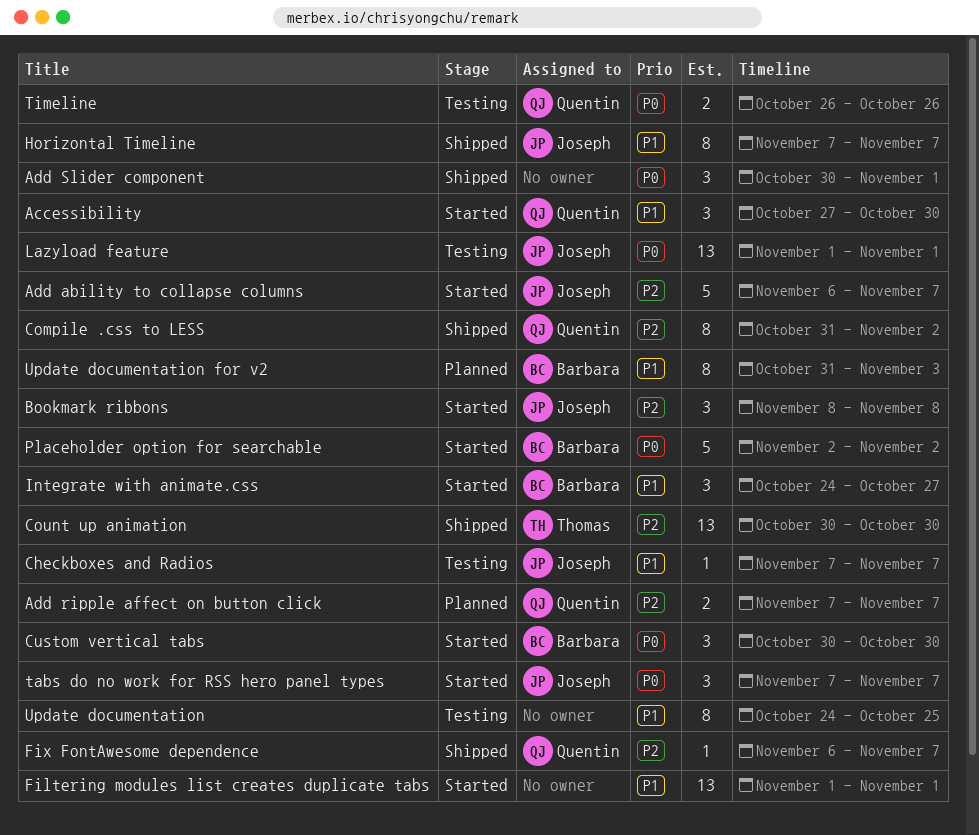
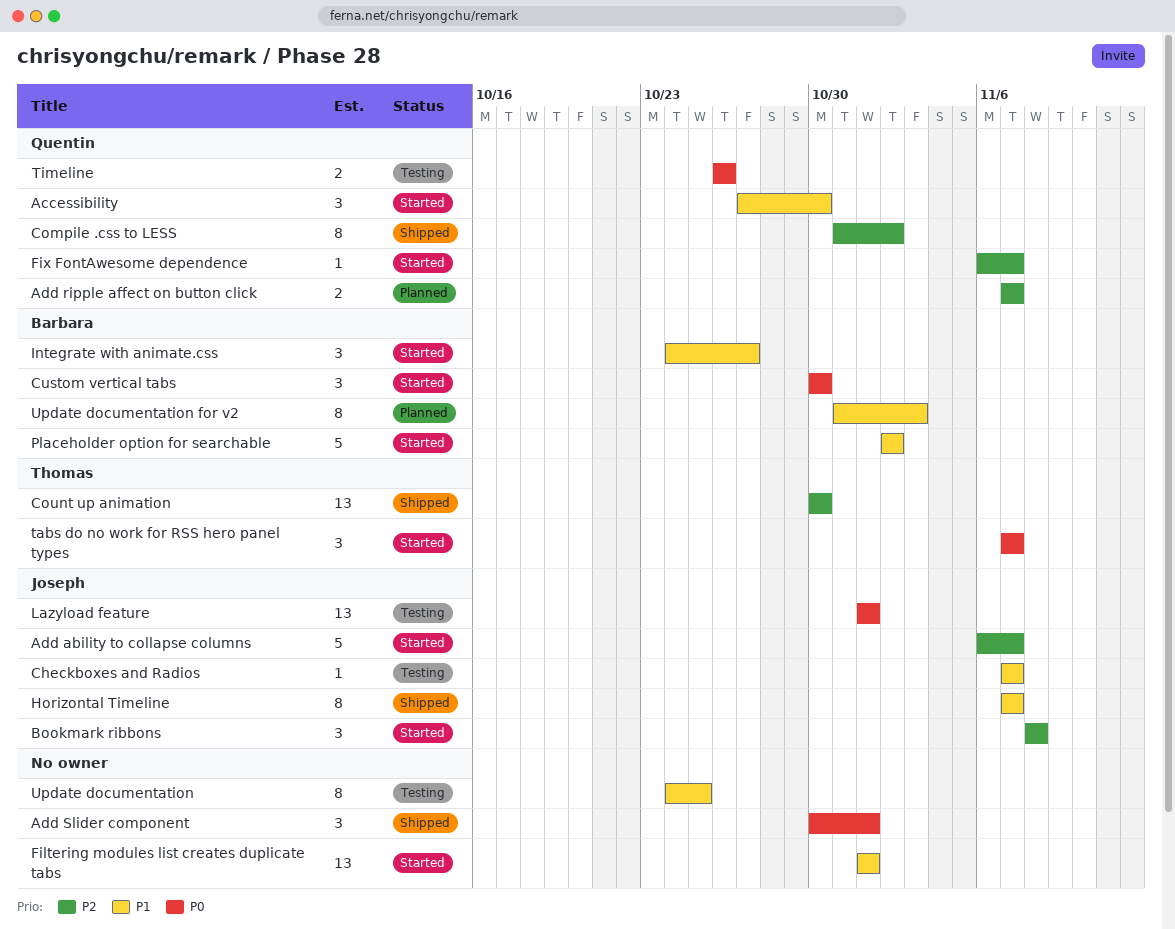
Fix FontAwesome dependence, status: Shipped -> Started
Placeholder option for searchable, priority: P0 -> P1
tabs do no work for RSS hero panel types, owner: Joseph -> Thomas

